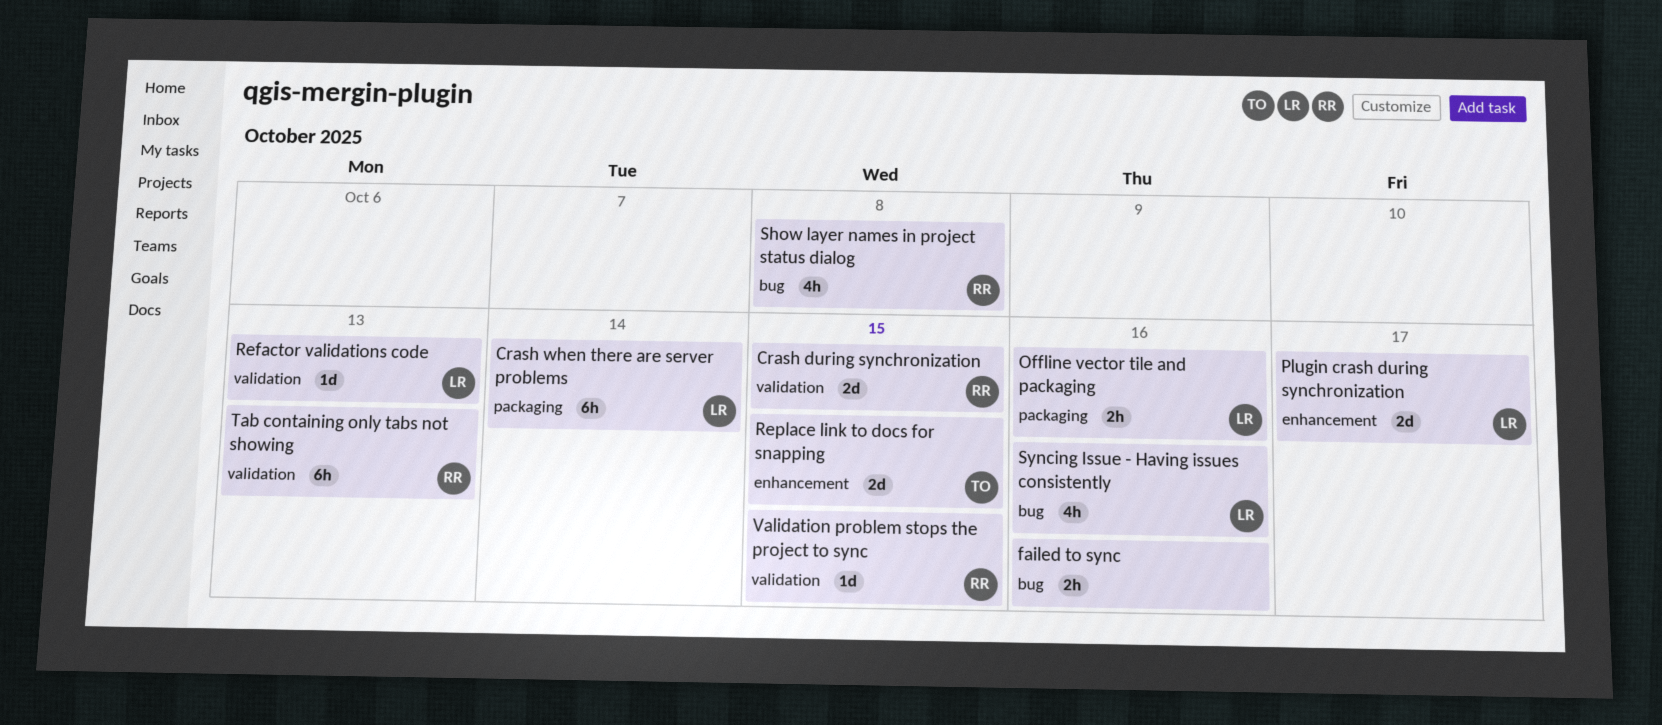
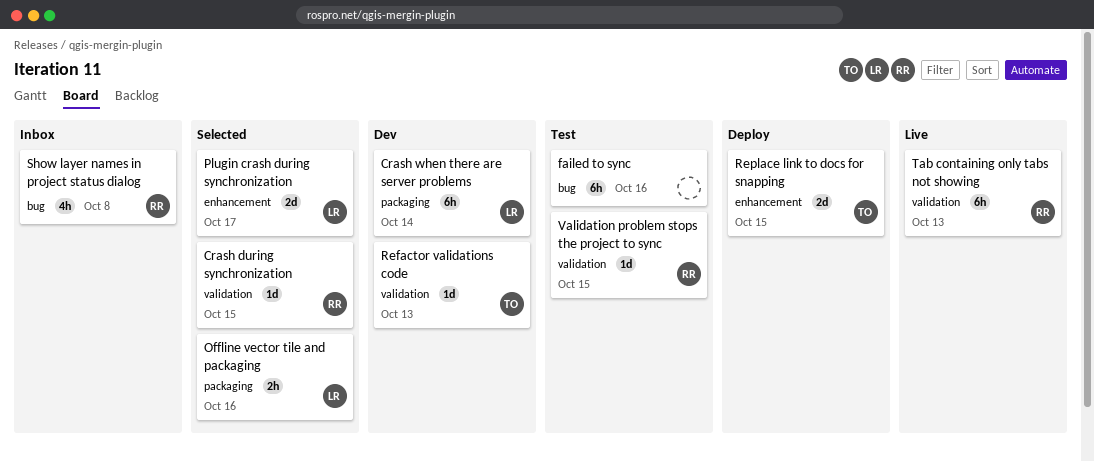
Crash during synchronization, estimate: 2d -> 1d
failed to sync, estimate: 2h -> 6h
Refactor validations code, owner: LR -> TO
Syncing Issue - Having issues consistently: present -> none

